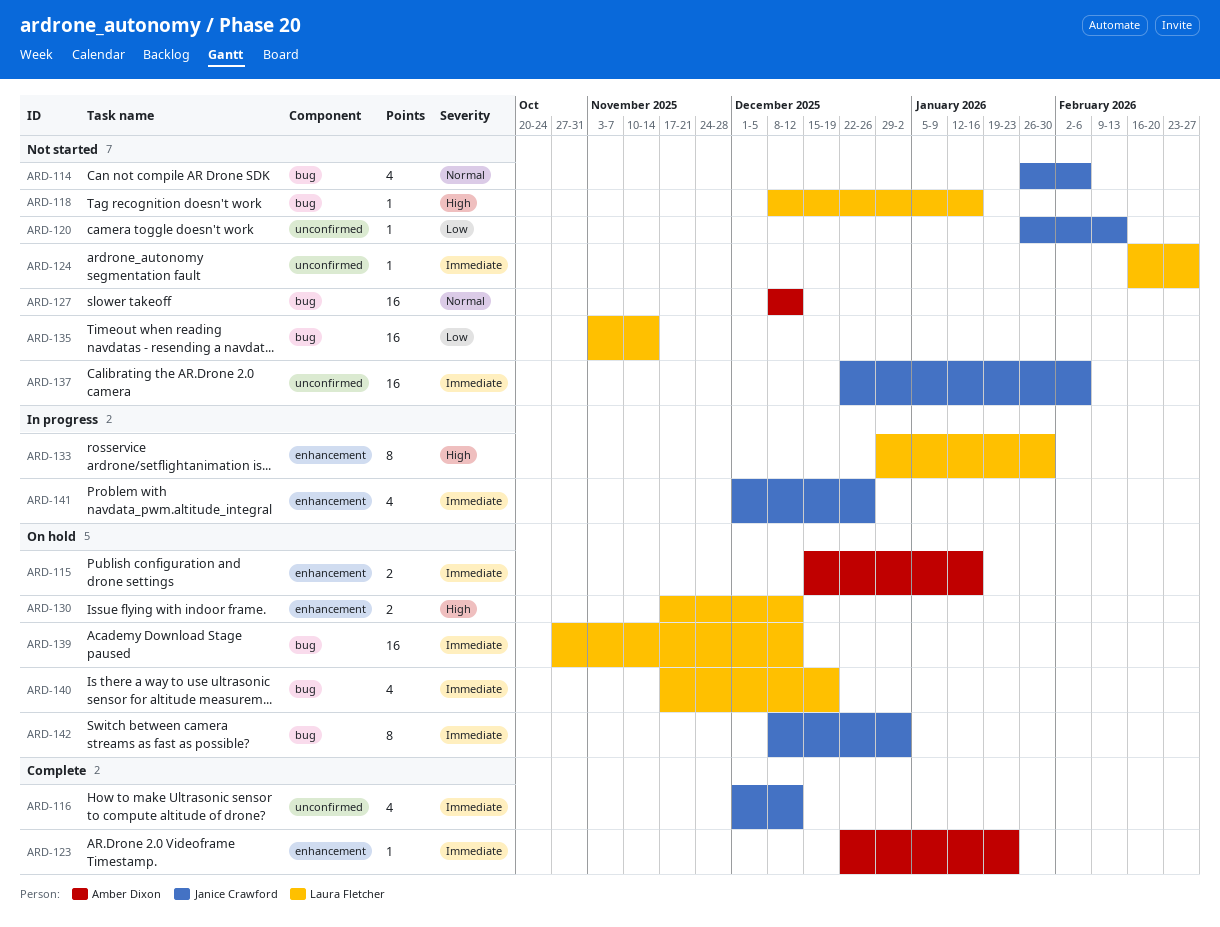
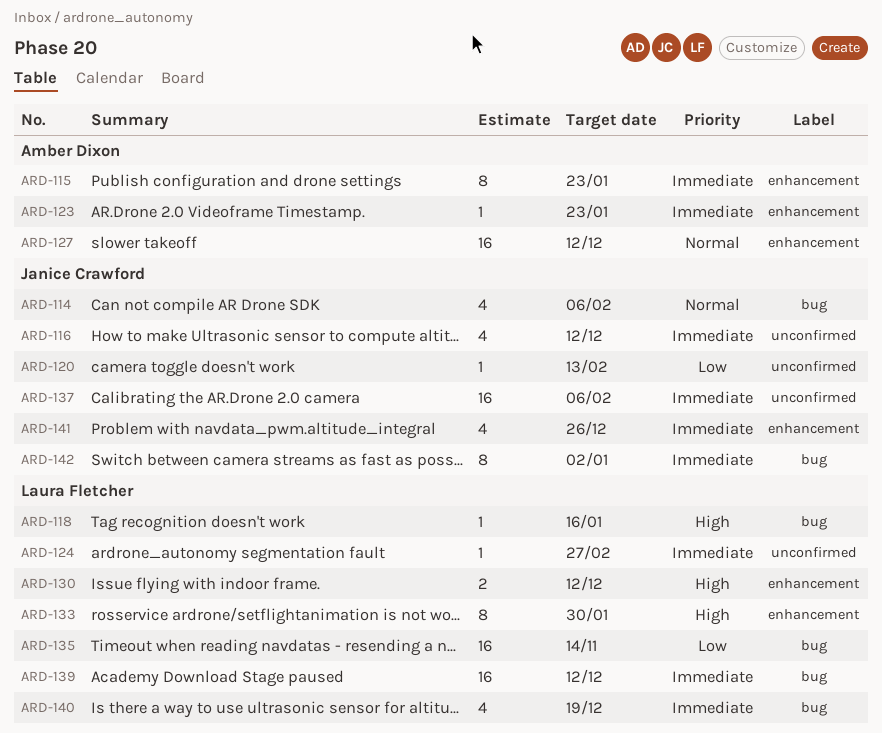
ARD-115, estimate: 2 -> 8
ARD-115, due: Jan 16 -> Jan 23
ARD-127, label: bug -> enhancement

